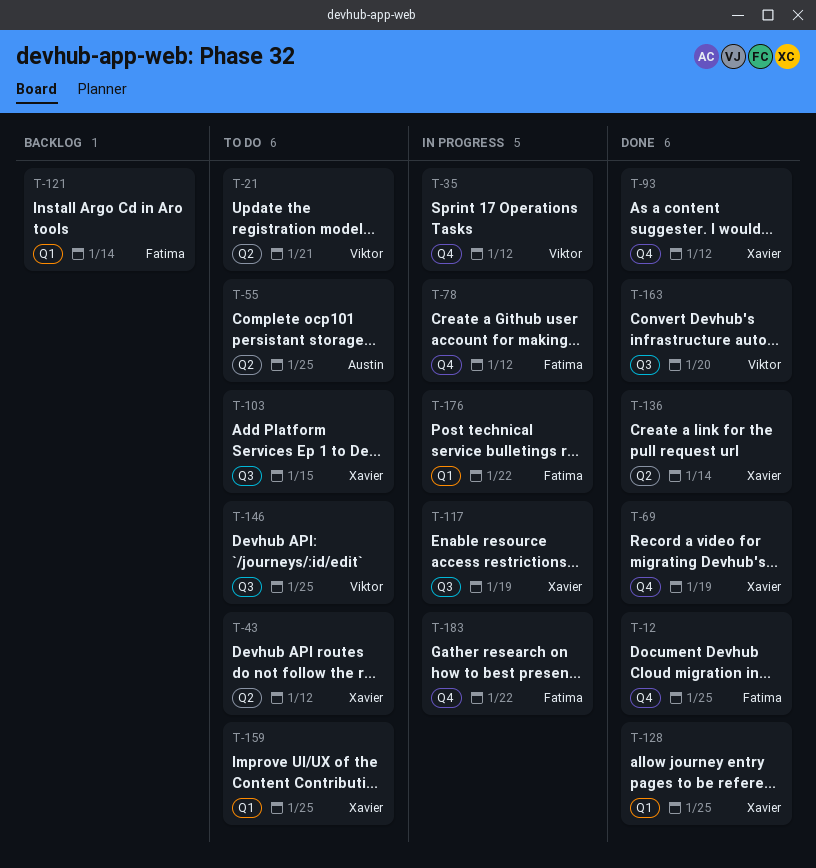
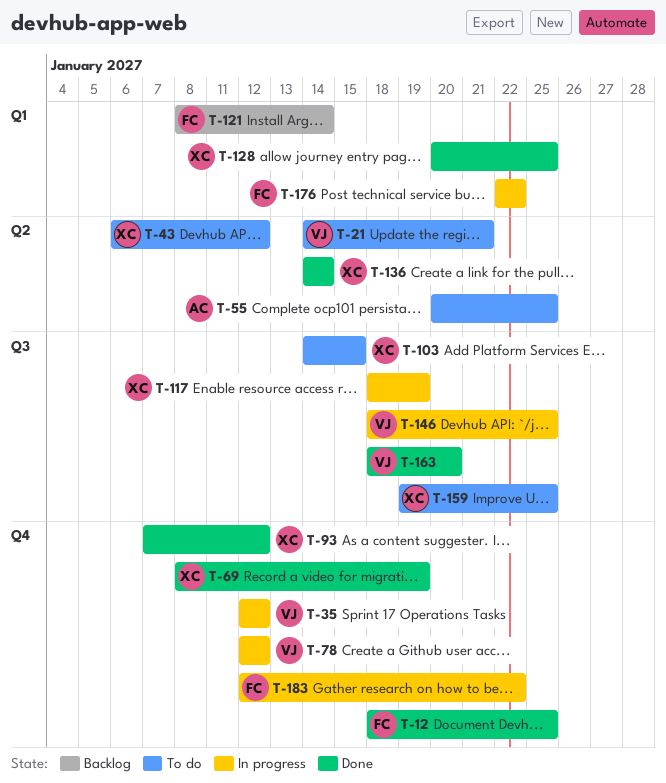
T-78, owner: Fatima -> Viktor
T-146, status: To do -> In progress
T-159, label: Q1 -> Q3

